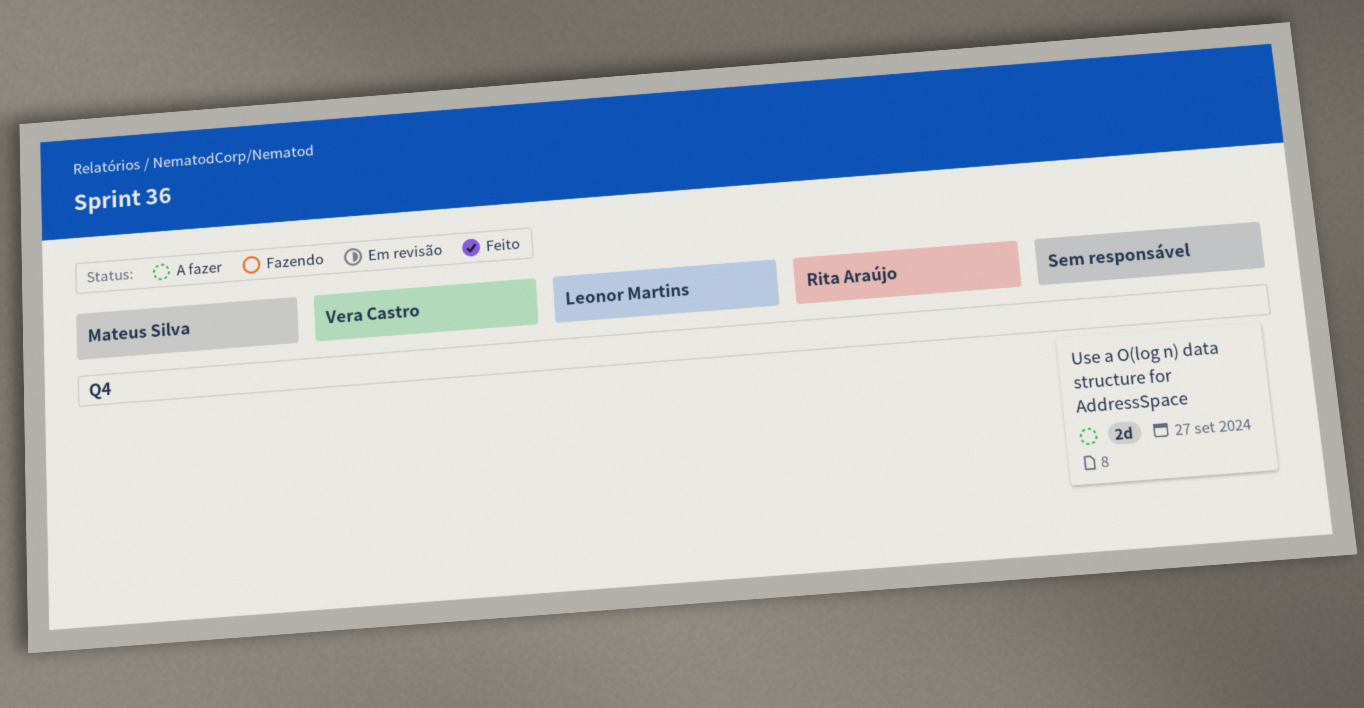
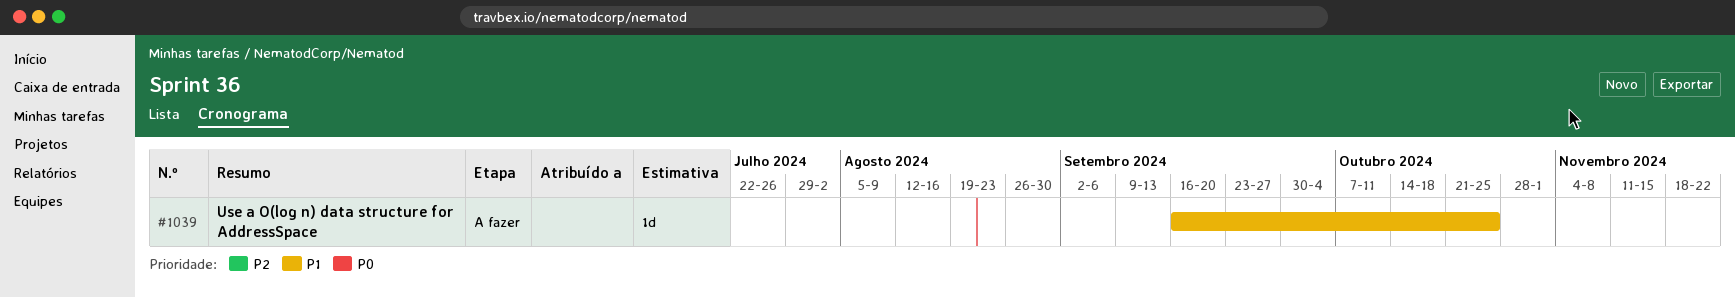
Use a O(log n) data structure for AddressSpace, estimate: 2d -> 1d
Use a O(log n) data structure for AddressSpace, due: Sep 27 -> Oct 25

